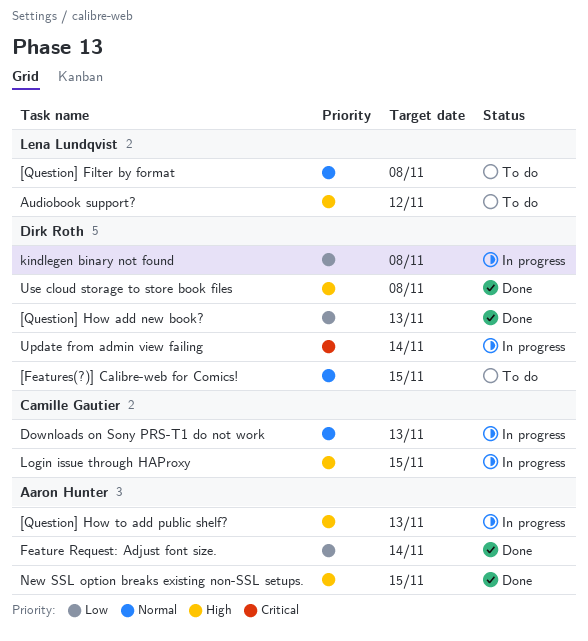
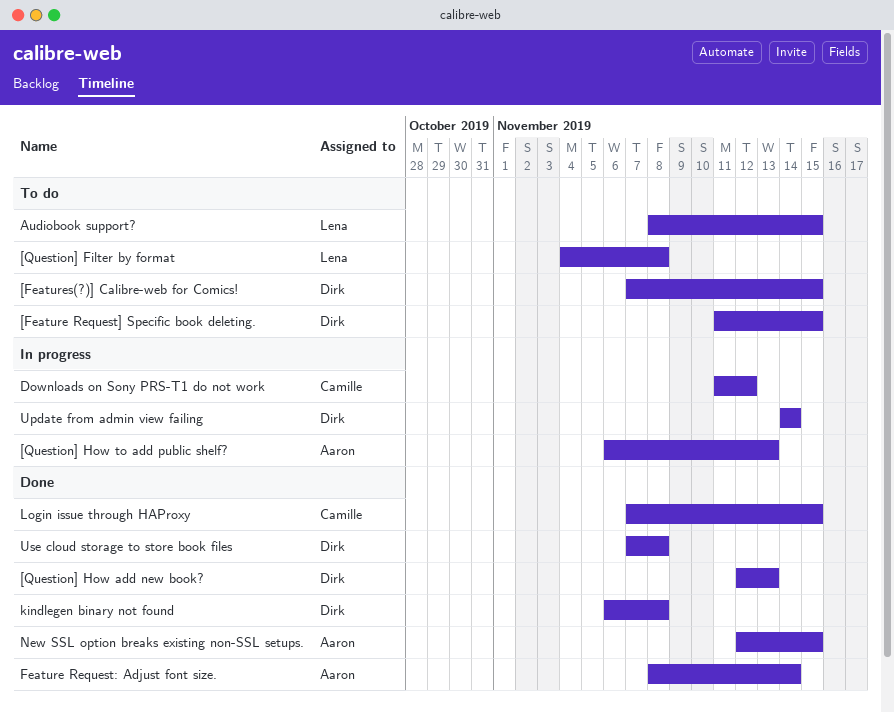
[Feature Request] Specific book deleting.: none -> present
Audiobook support?, due: Nov 12 -> Nov 15
Downloads on Sony PRS-T1 do not work, due: Nov 13 -> Nov 12
kindlegen binary not found, status: In progress -> Done
Login issue through HAProxy, status: In progress -> Done

